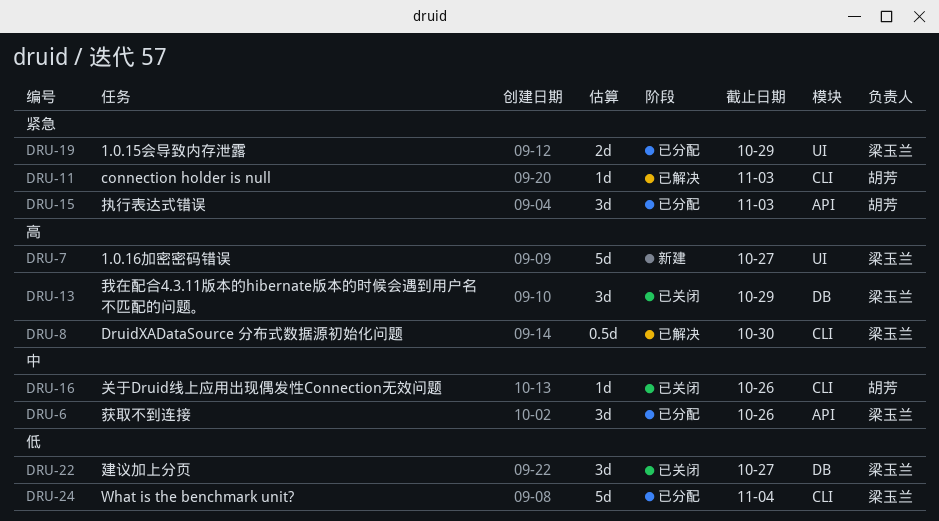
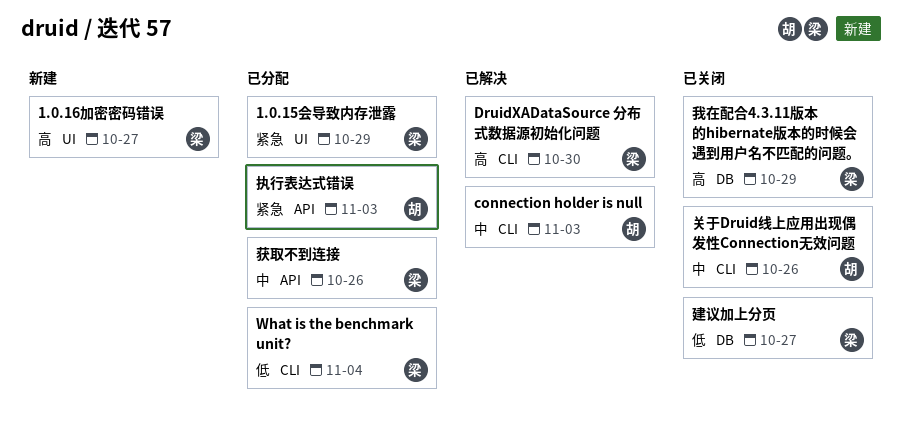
connection holder is null, priority: 紧急 -> 中

